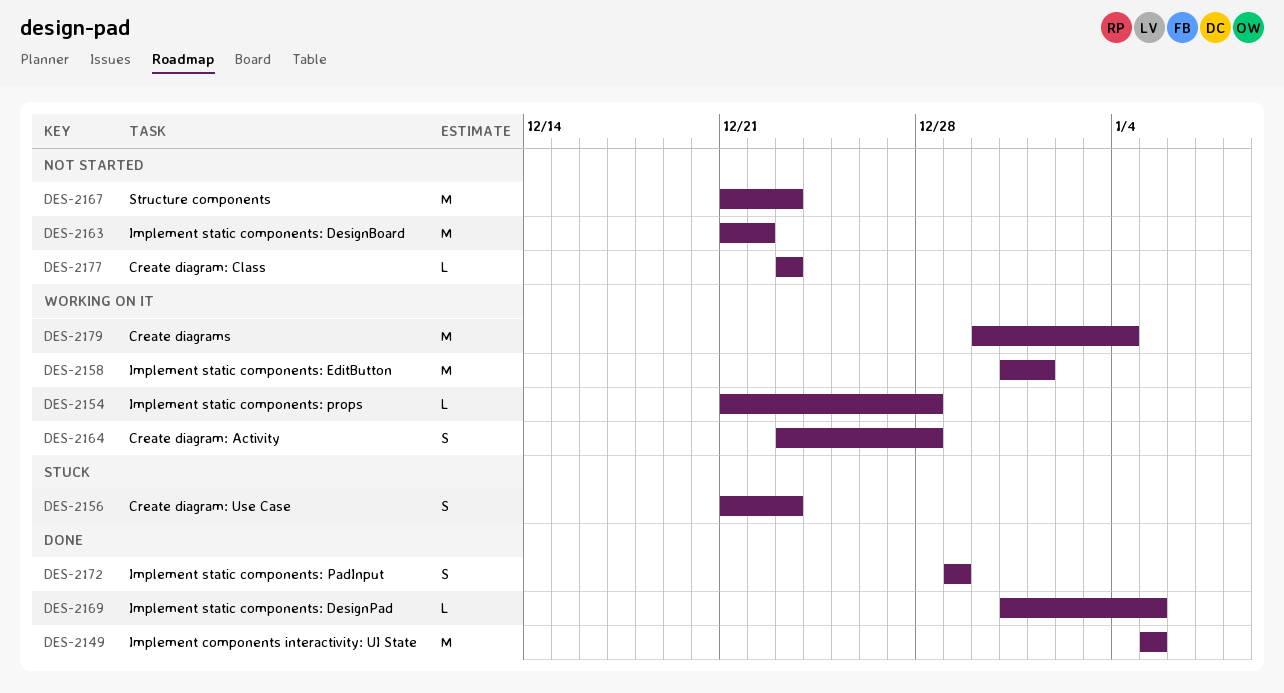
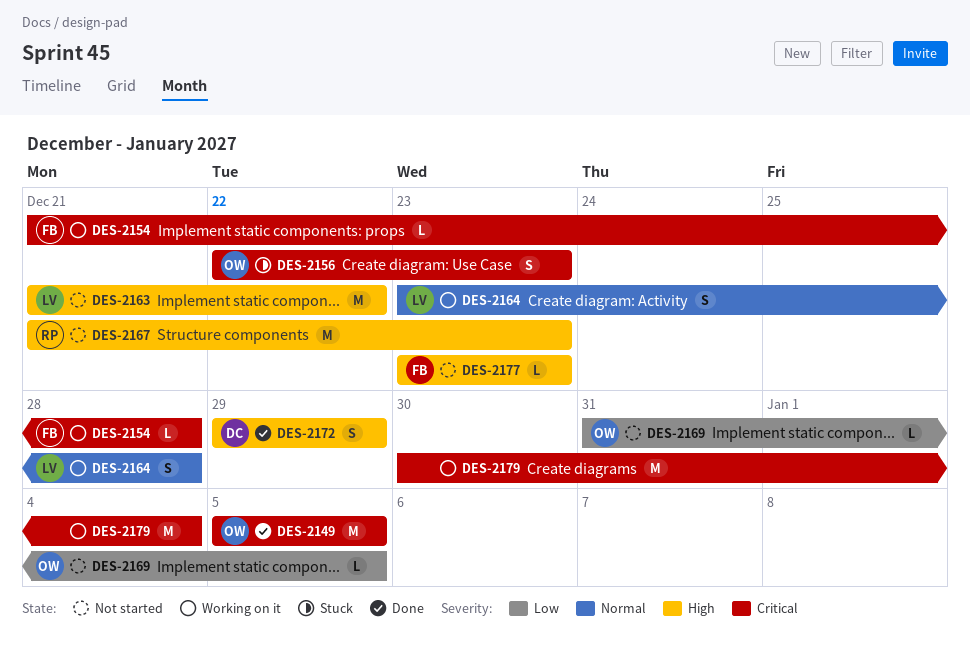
DES-2156, start: Dec 21 -> Dec 22
DES-2158: present -> none
DES-2169, status: Done -> Not started

